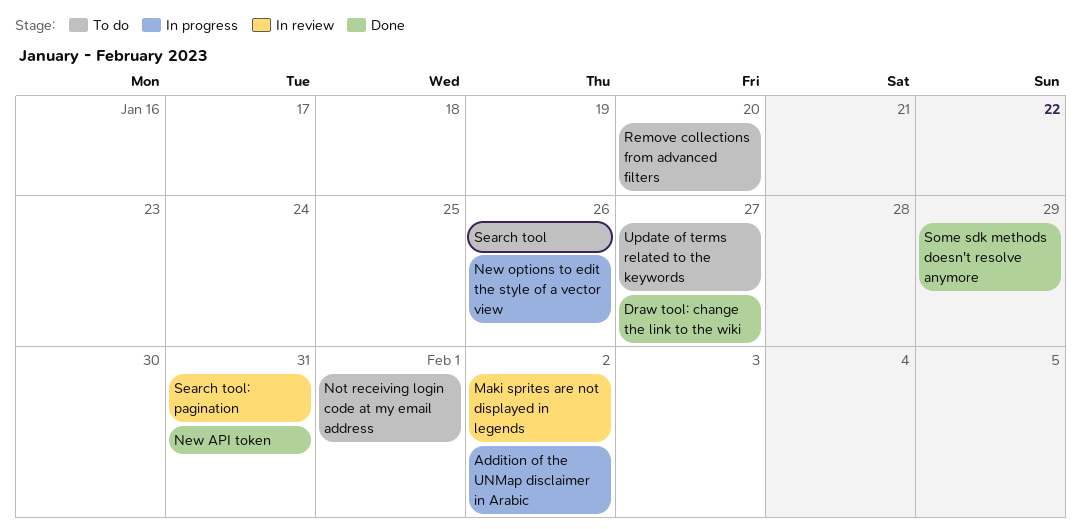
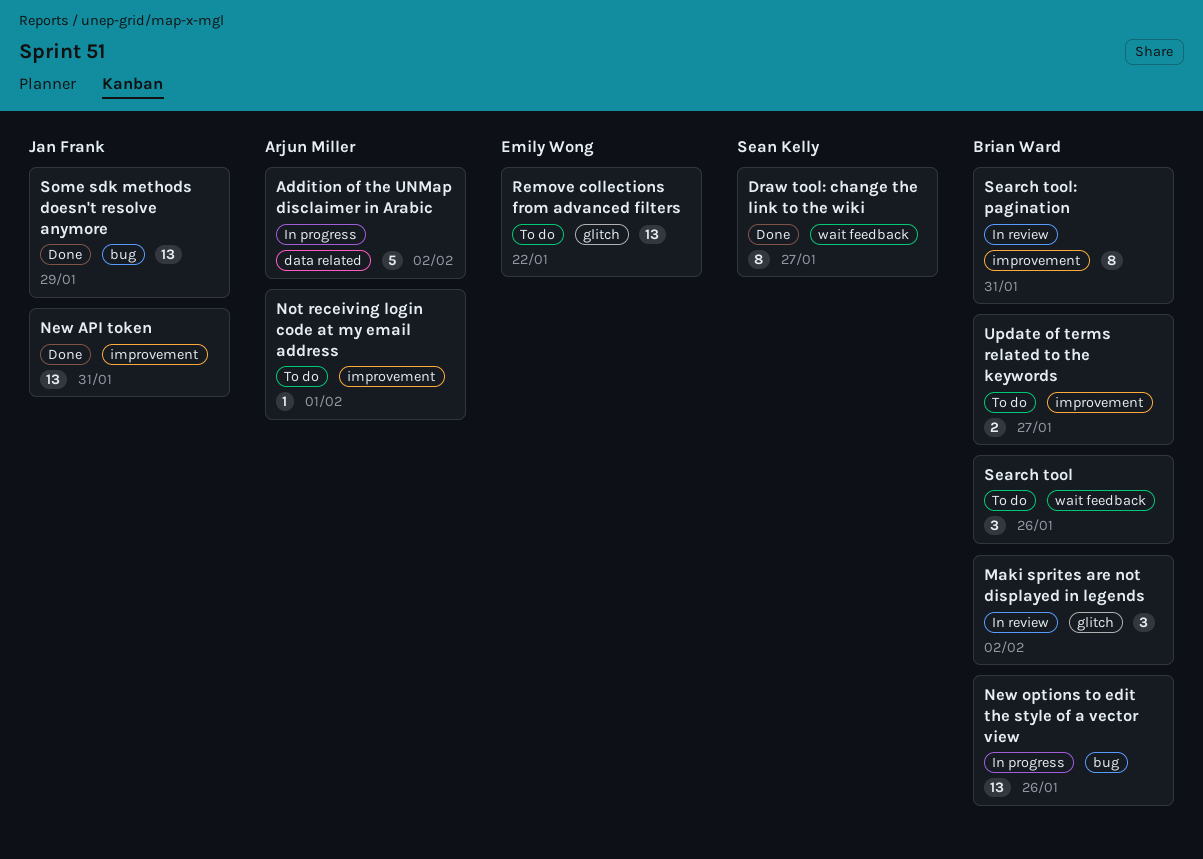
Remove collections from advanced filters, due: Jan 20 -> Jan 22

